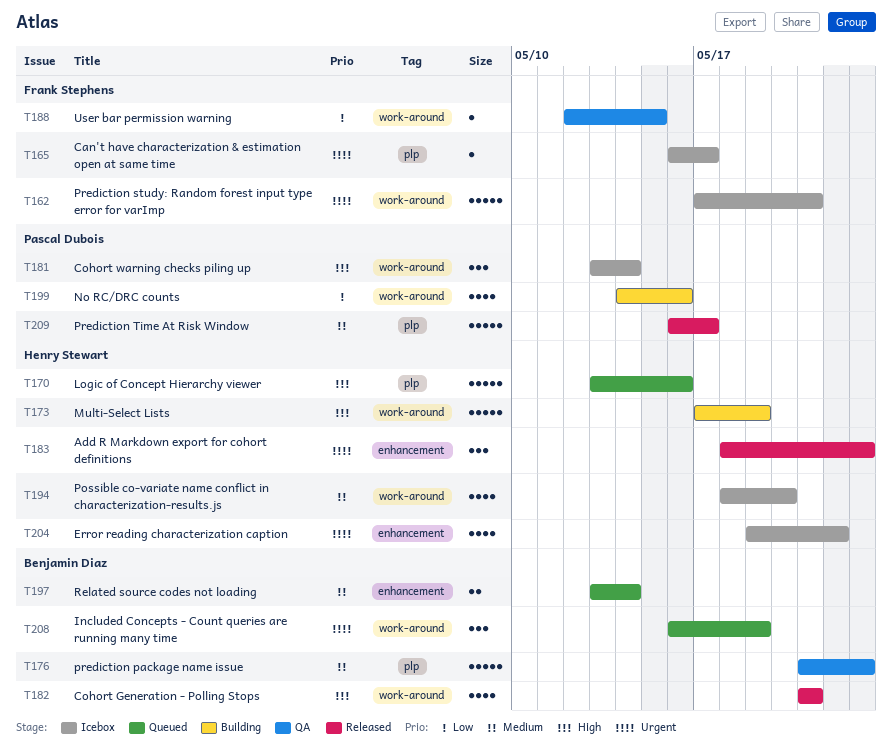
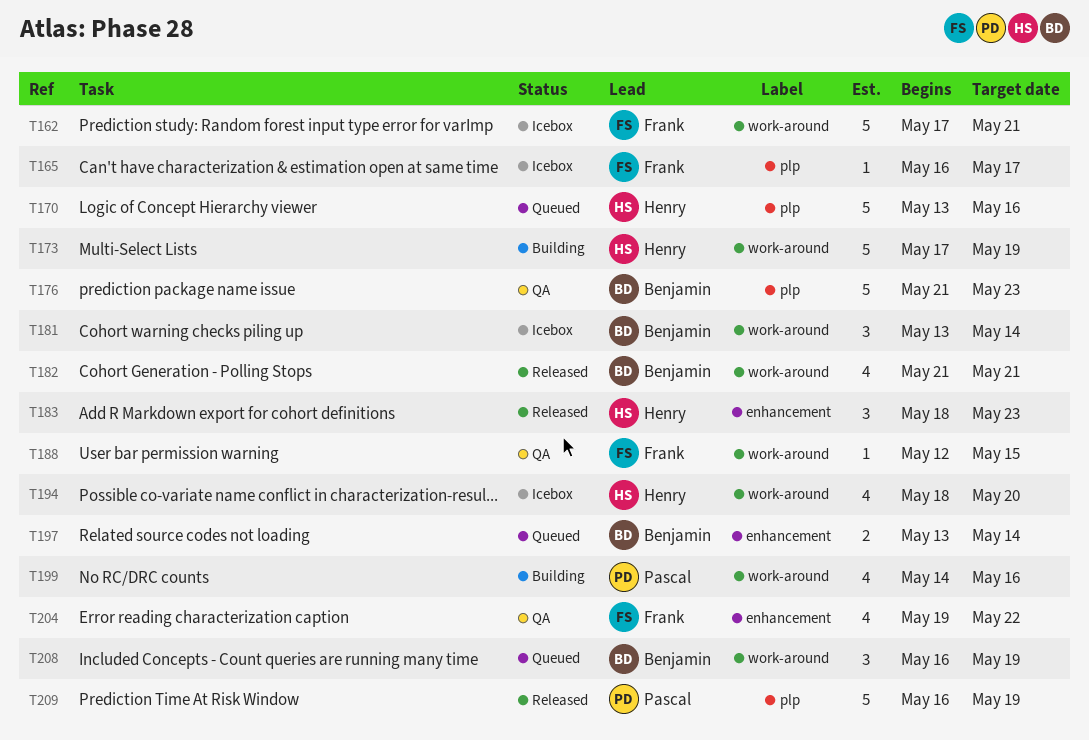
T181, owner: Pascal Dubois -> Benjamin Diaz
T204, status: Icebox -> QA
T204, owner: Henry Stewart -> Frank Stephens
T209, due: May 17 -> May 19

